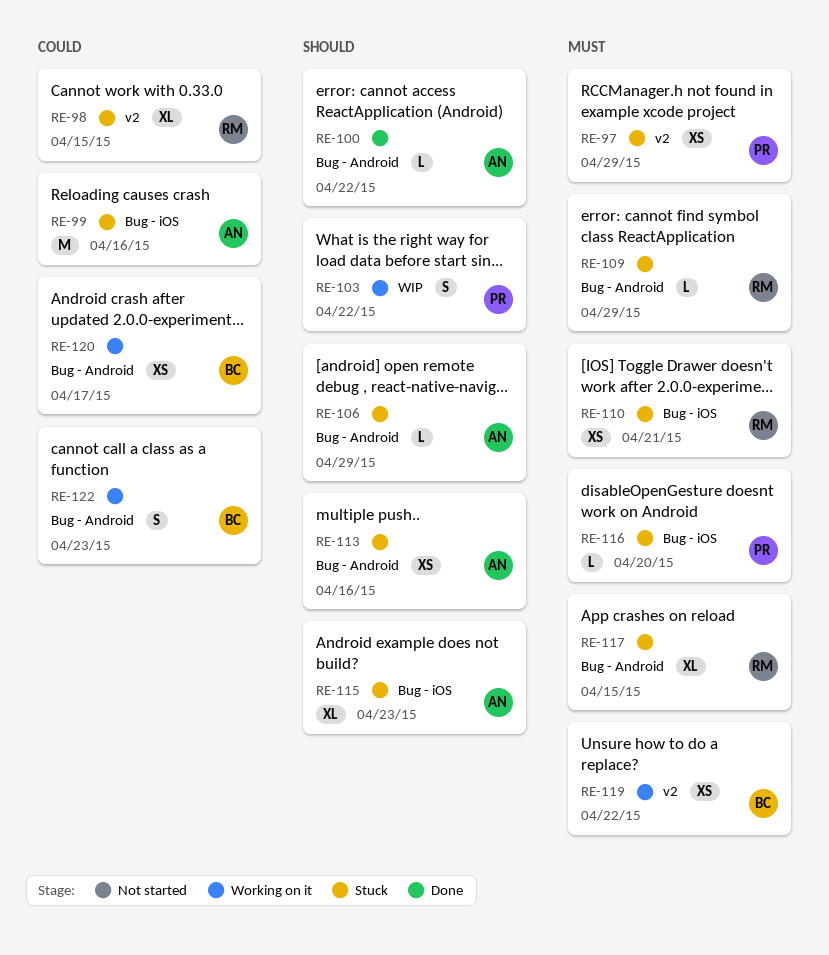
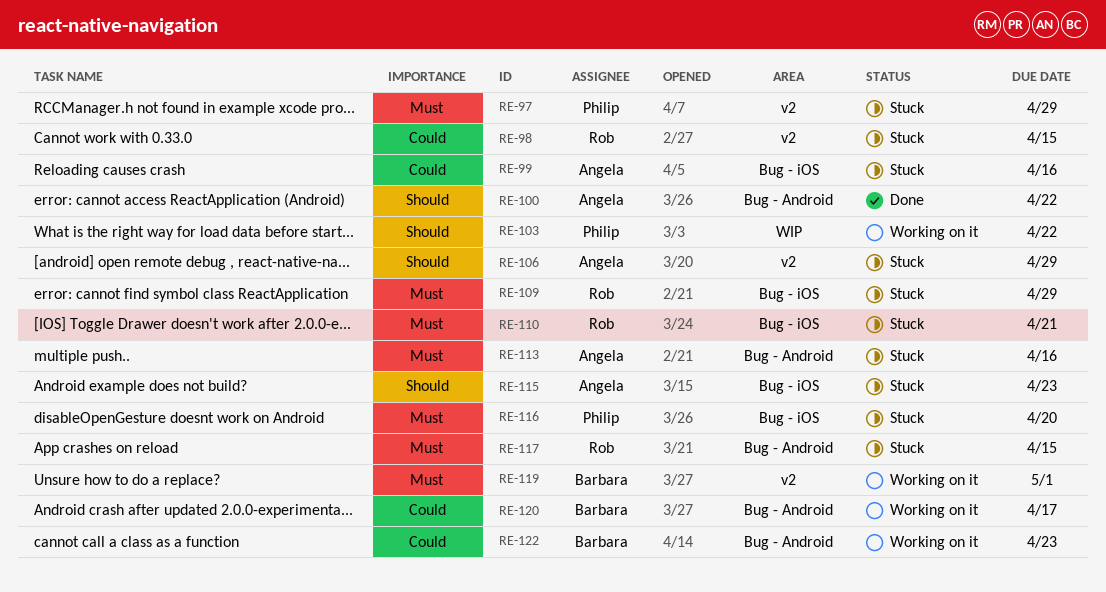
RE-106, label: Bug - Android -> v2
RE-109, label: Bug - Android -> Bug - iOS
RE-113, priority: Should -> Must
RE-119, due: Apr 22 -> May 1

